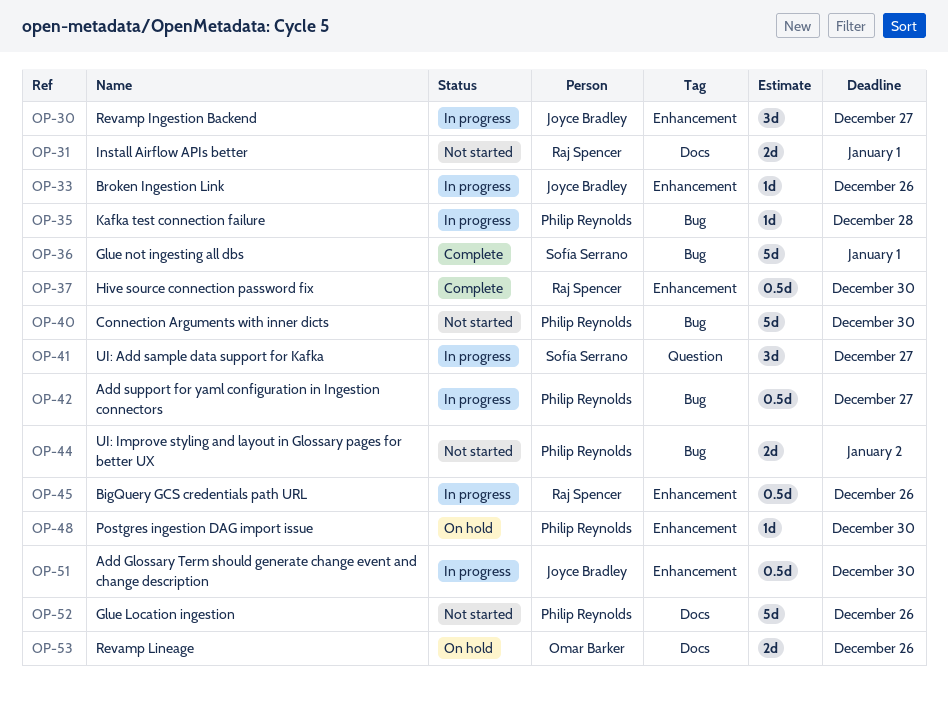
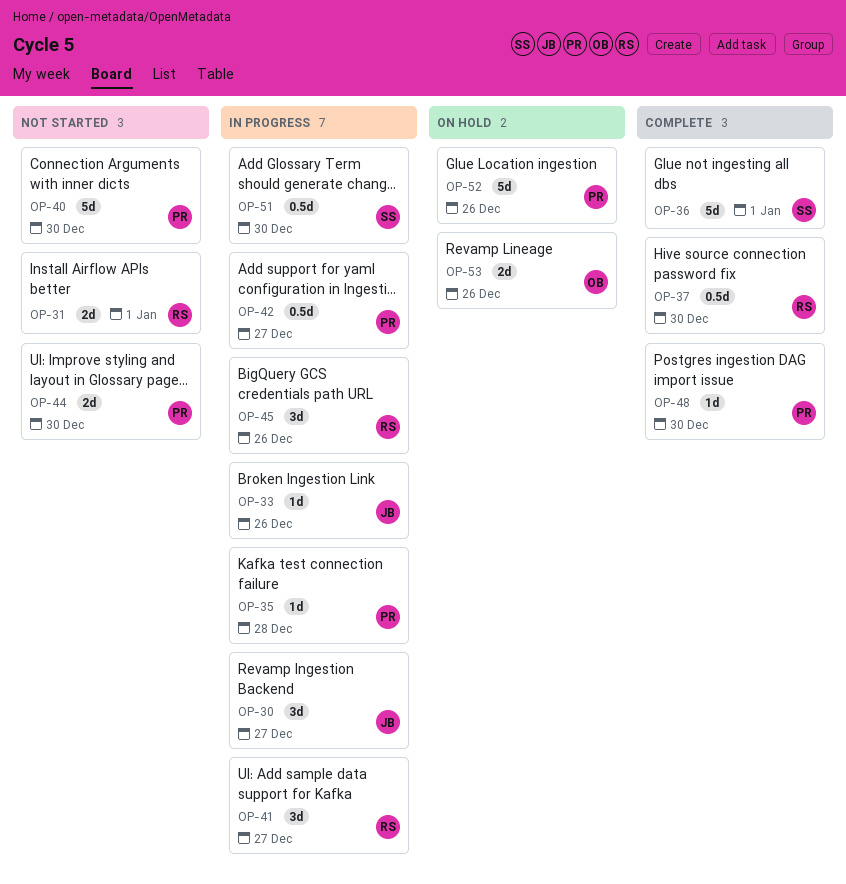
OP-41, owner: Sofía Serrano -> Raj Spencer
OP-44, due: Jan 2 -> Dec 30
OP-45, estimate: 0.5d -> 3d
OP-48, status: On hold -> Complete
OP-51, owner: Joyce Bradley -> Sofía Serrano
OP-52, status: Not started -> On hold

